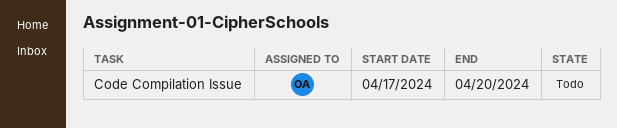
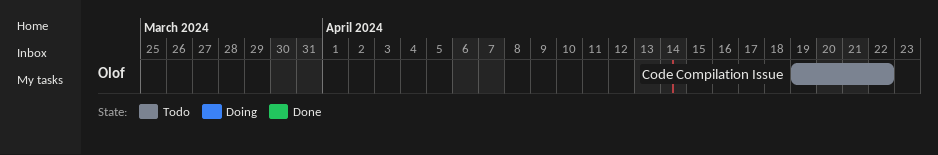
Code Compilation Issue, start: Apr 17 -> Apr 19
Code Compilation Issue, due: Apr 20 -> Apr 22

